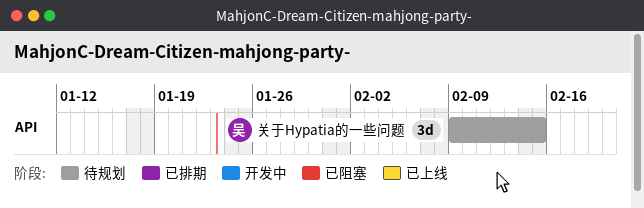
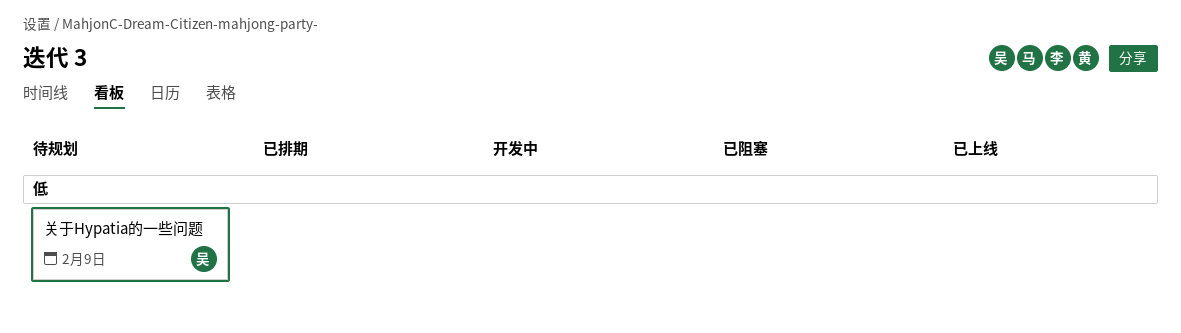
关于Hypatia的一些问题, due: Feb 15 -> Feb 9

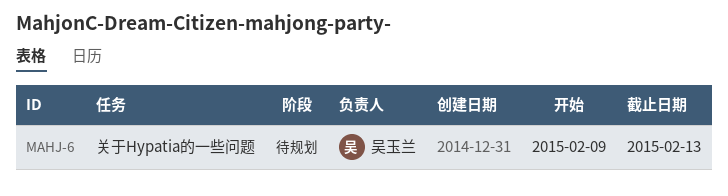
关于Hypatia的一些问题, due: Feb 9 -> Feb 13

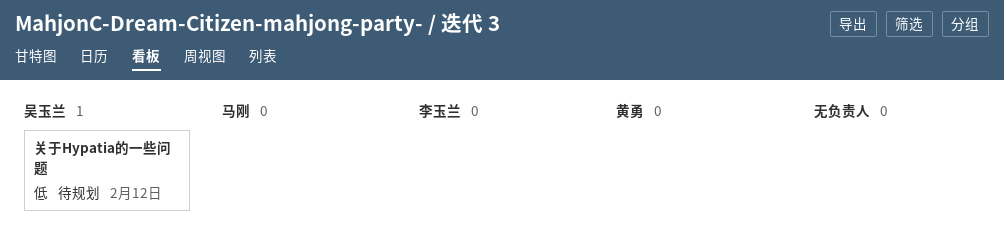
关于Hypatia的一些问题, due: Feb 13 -> Feb 12

